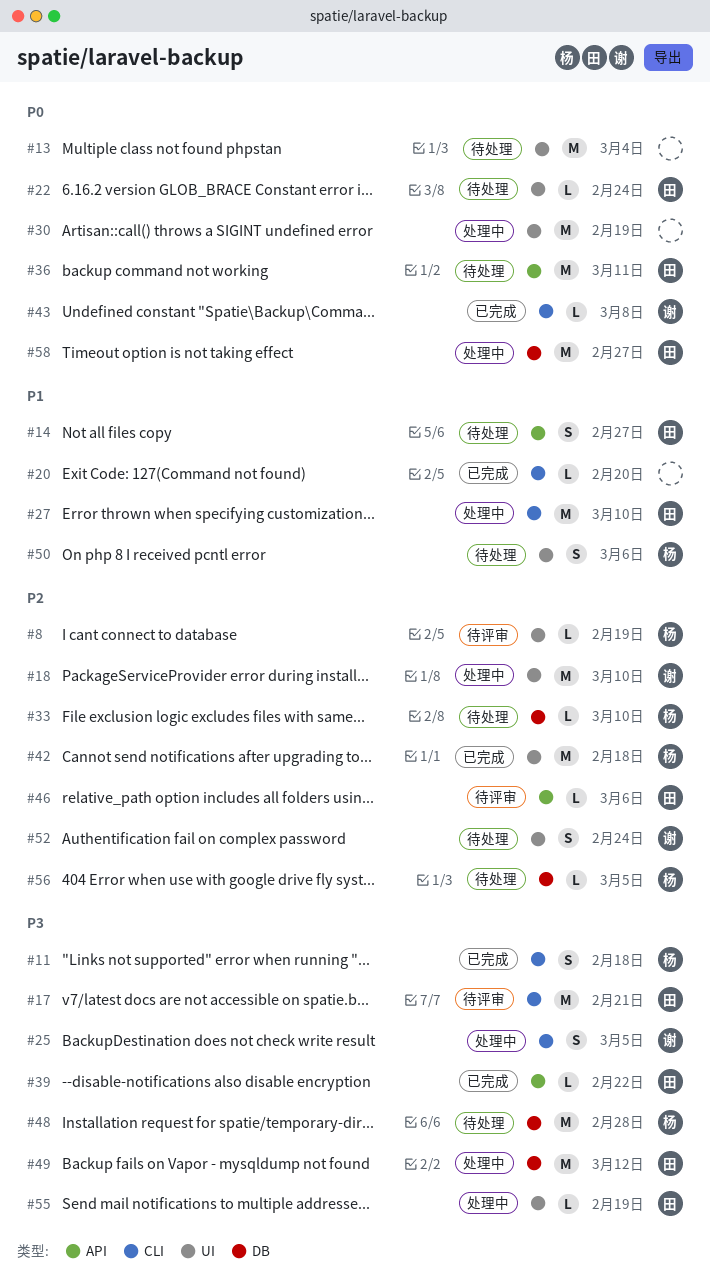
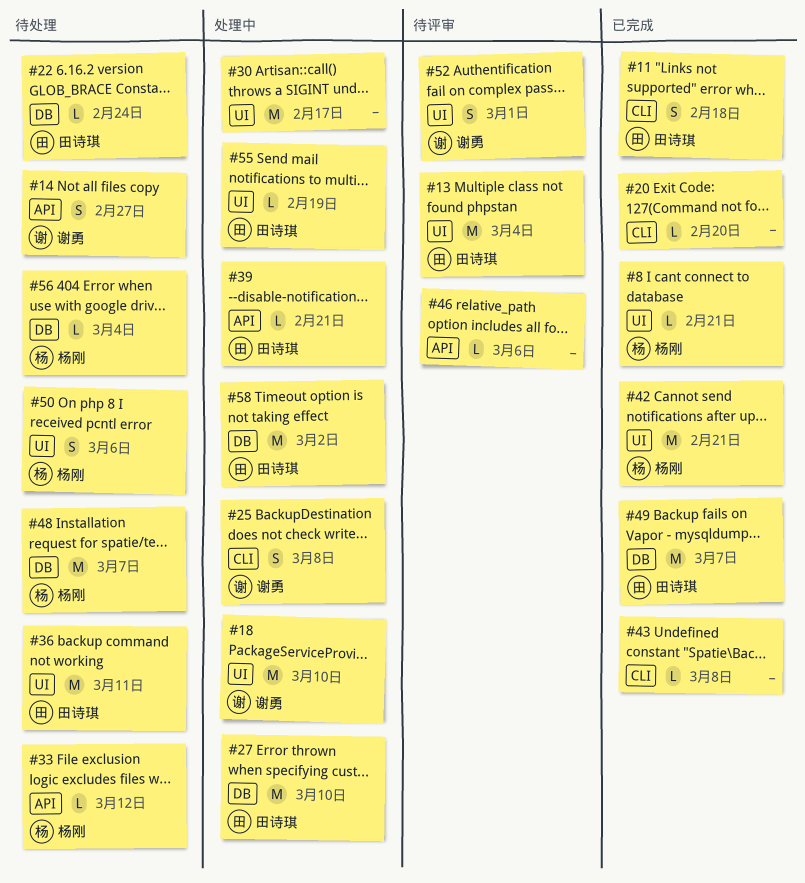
#8, status: 待评审 -> 已完成
#8, due: Feb 19 -> Feb 21
#11, owner: 杨刚 -> 田诗琪
#13, status: 待处理 -> 待评审
#13, owner: none -> 田诗琪
#14, owner: 田诗琪 -> 谢勇
#17: present -> none
#22, label: UI -> DB
#25, due: Mar 5 -> Mar 8
#27, label: CLI -> DB
#30, due: Feb 19 -> Feb 17
#33, label: DB -> API
#33, due: Mar 10 -> Mar 12
#36, label: API -> UI
#39, status: 已完成 -> 处理中
#39, due: Feb 22 -> Feb 21
#42, due: Feb 18 -> Feb 21
#43, owner: 谢勇 -> none
#46, owner: 田诗琪 -> none
#48, due: Feb 28 -> Mar 7
#49, status: 处理中 -> 已完成
#49, due: Mar 12 -> Mar 7
#52, status: 待处理 -> 待评审
#52, due: Feb 24 -> Mar 1
#56, due: Mar 5 -> Mar 4
#58, due: Feb 27 -> Mar 2

